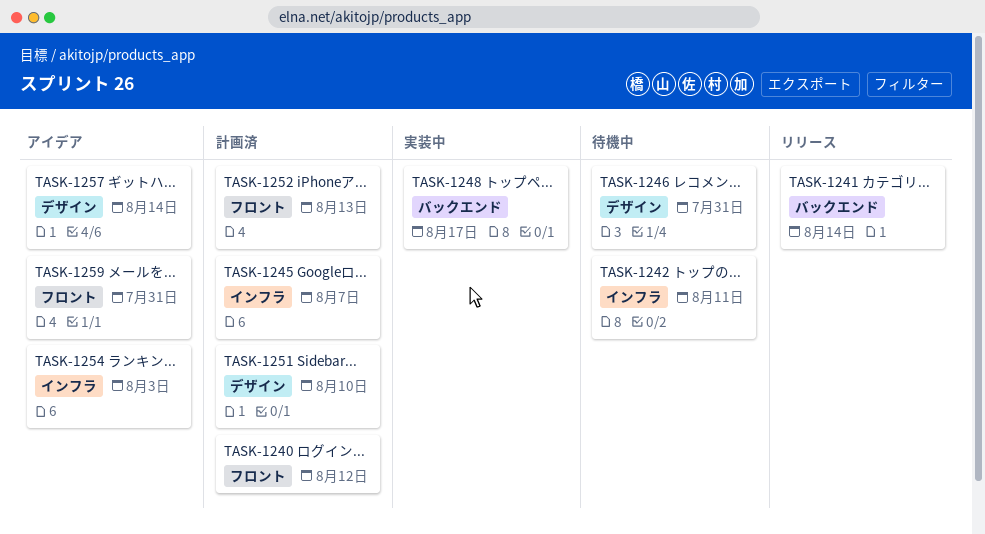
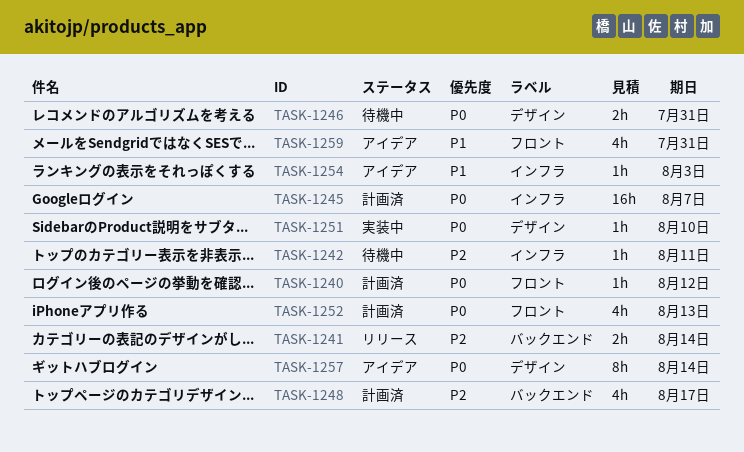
TASK-1248, status: 実装中 -> 計画済
TASK-1251, status: 計画済 -> 実装中

